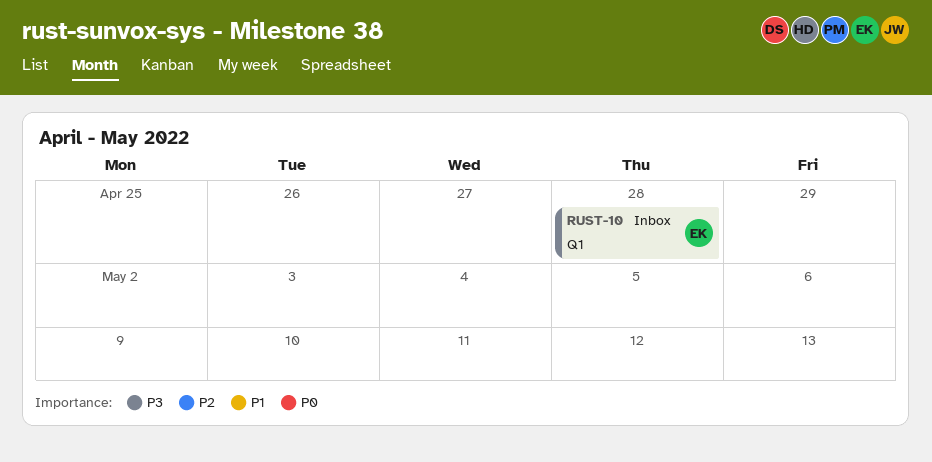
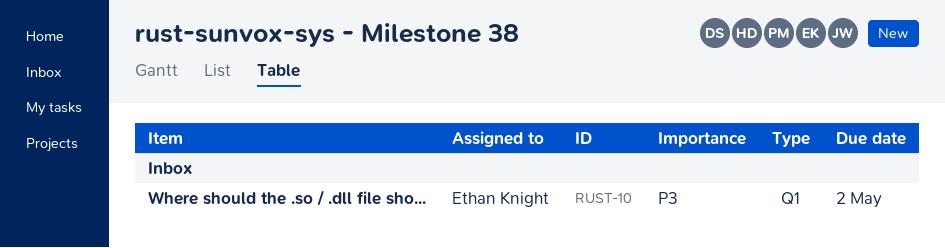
RUST-10, due: Apr 28 -> May 2

